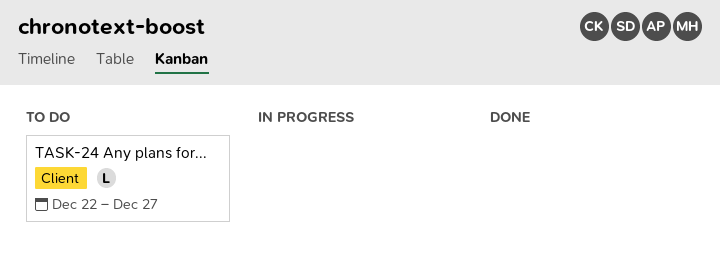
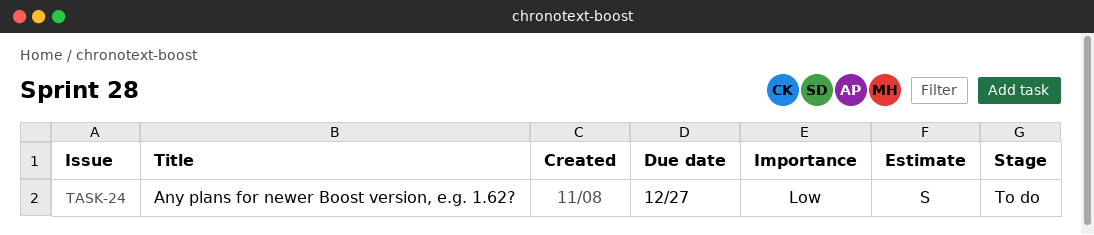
TASK-24, estimate: L -> S

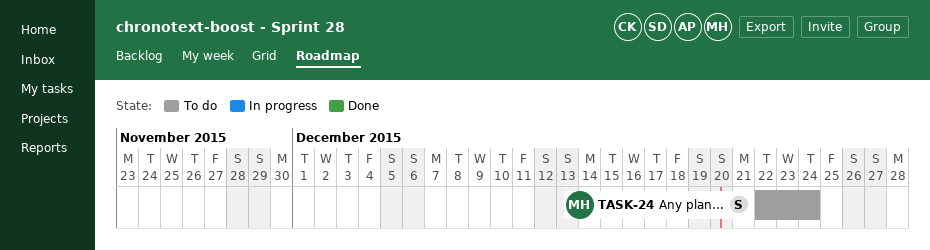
TASK-24, due: Dec 27 -> Dec 24

